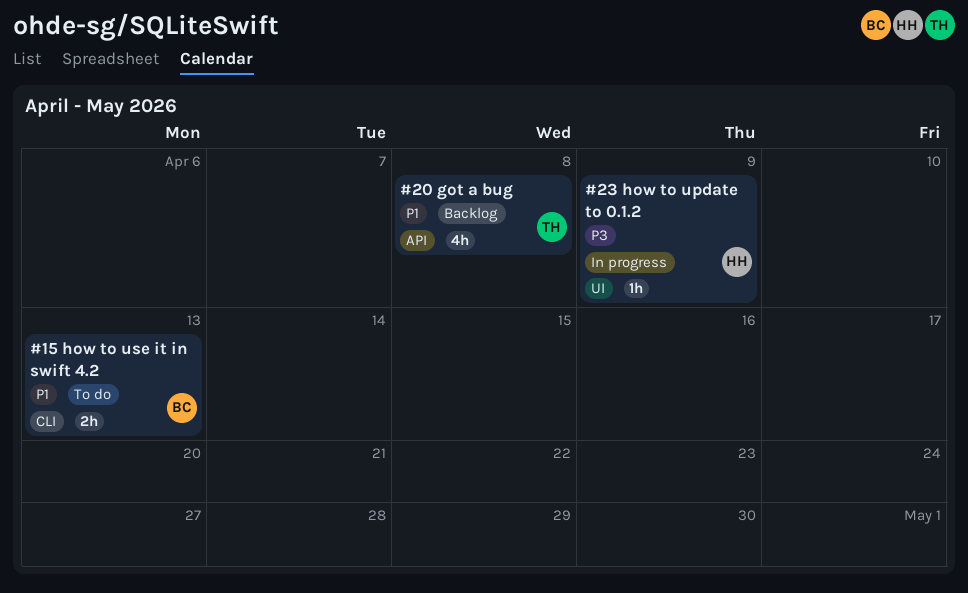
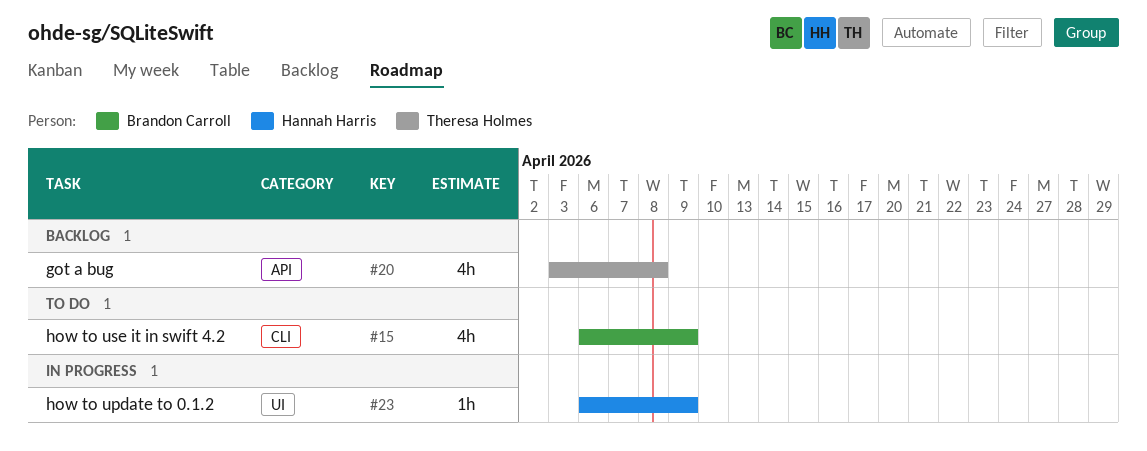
#15, estimate: 2h -> 4h
#15, due: Apr 13 -> Apr 9

